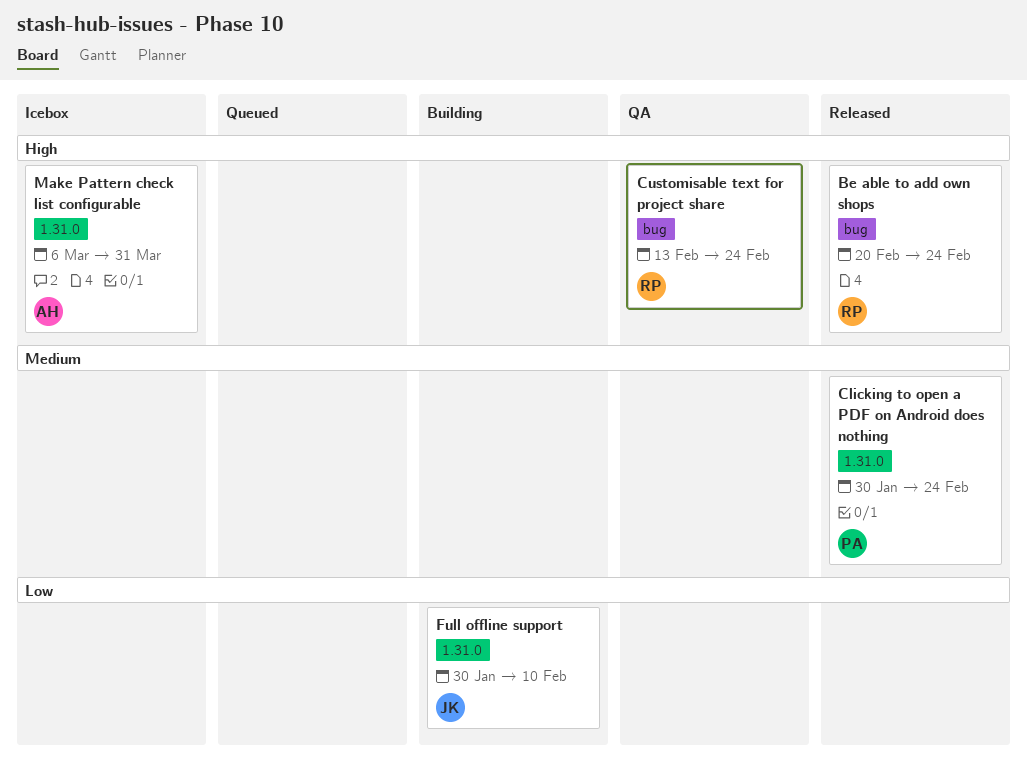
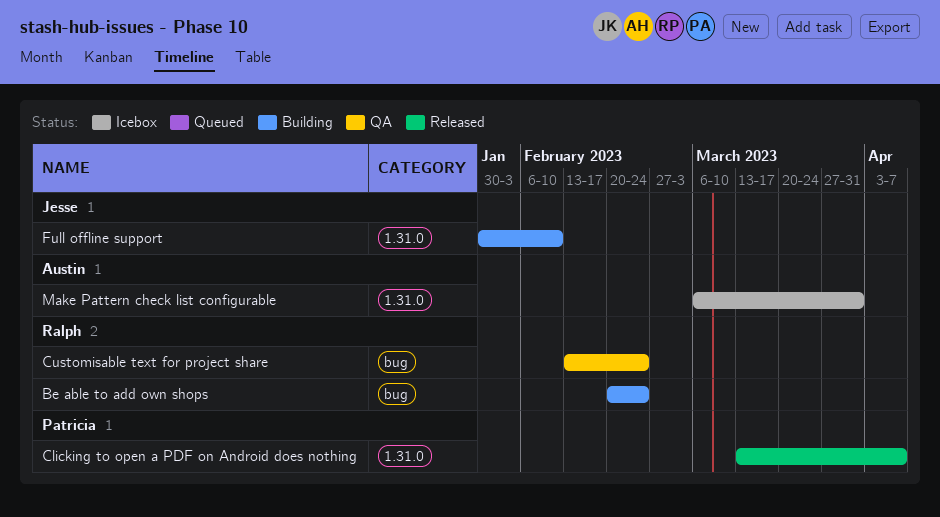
Be able to add own shops, status: Released -> Building
Clicking to open a PDF on Android does nothing, start: Jan 30 -> Mar 13
Clicking to open a PDF on Android does nothing, due: Feb 24 -> Apr 7

